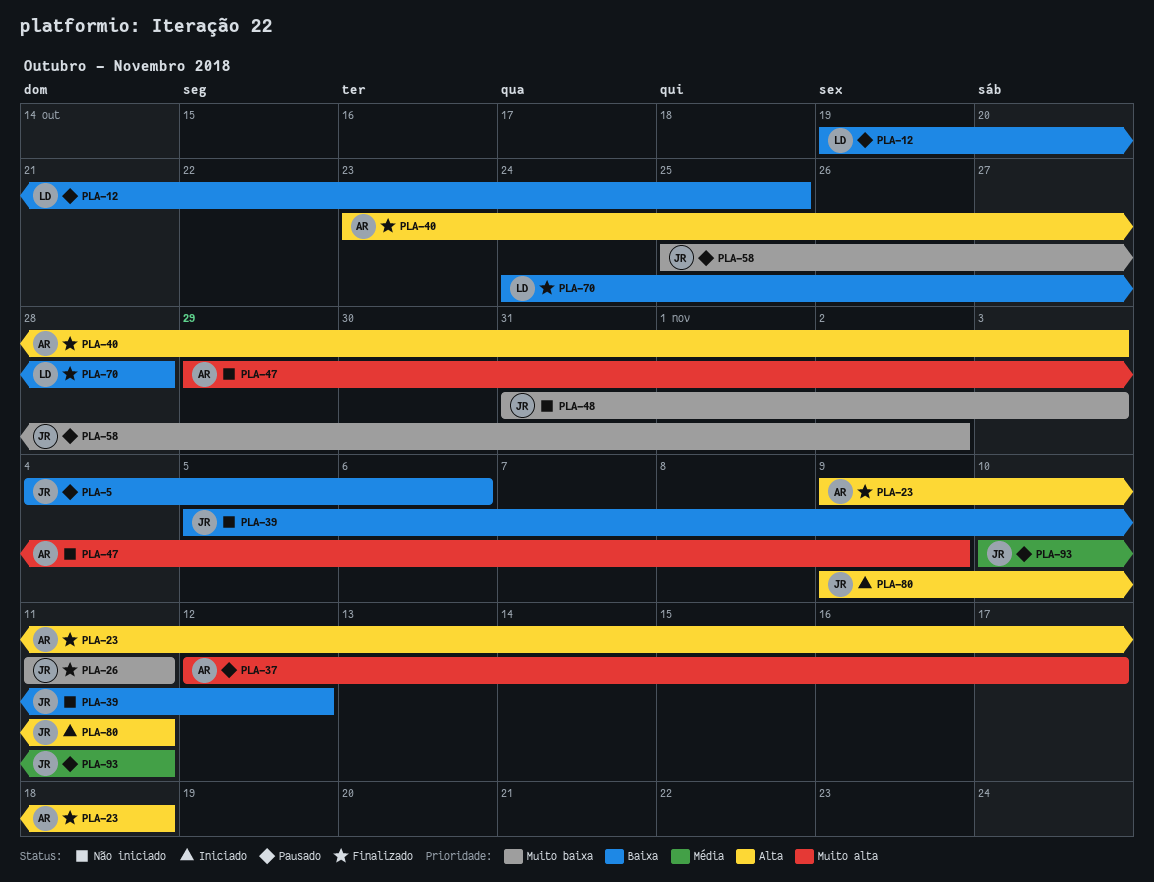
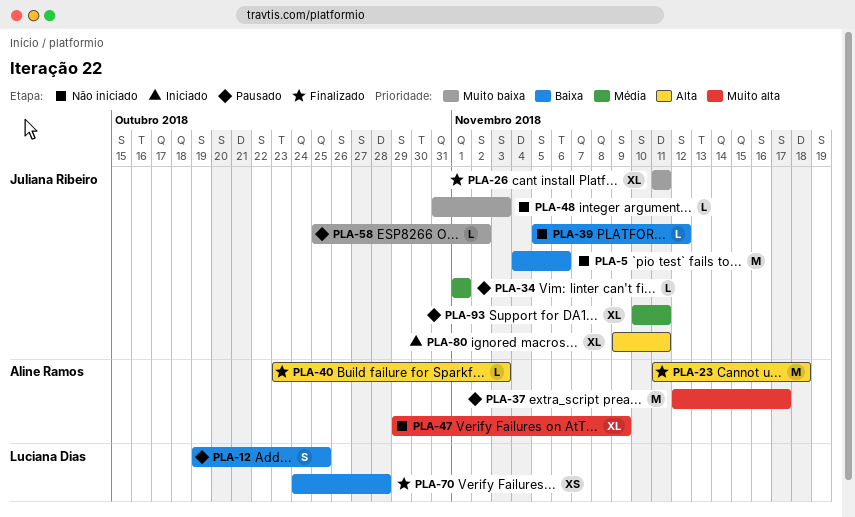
PLA-5, status: Pausado -> Não iniciado
PLA-23, start: Nov 9 -> Nov 11
PLA-34: none -> present

